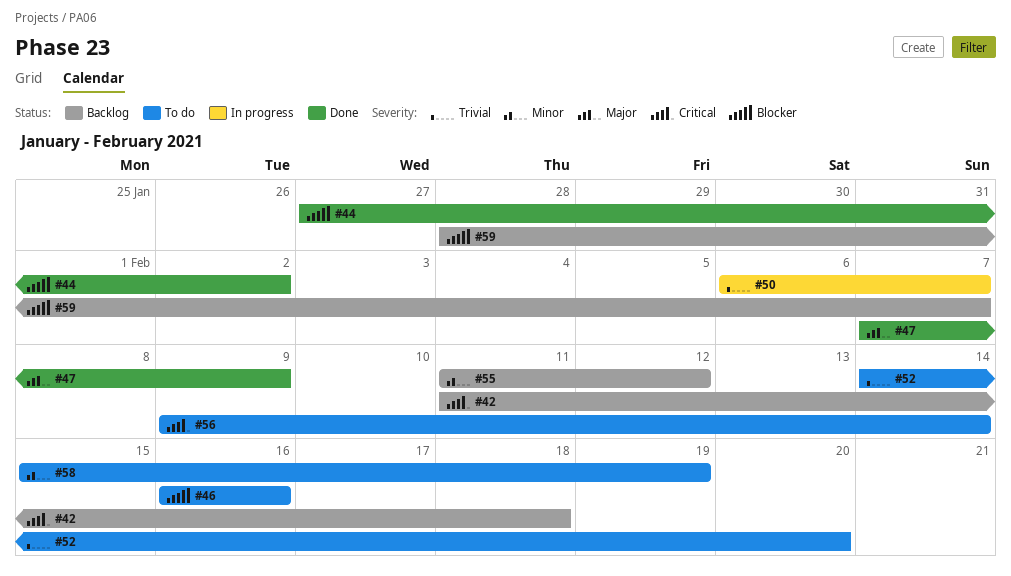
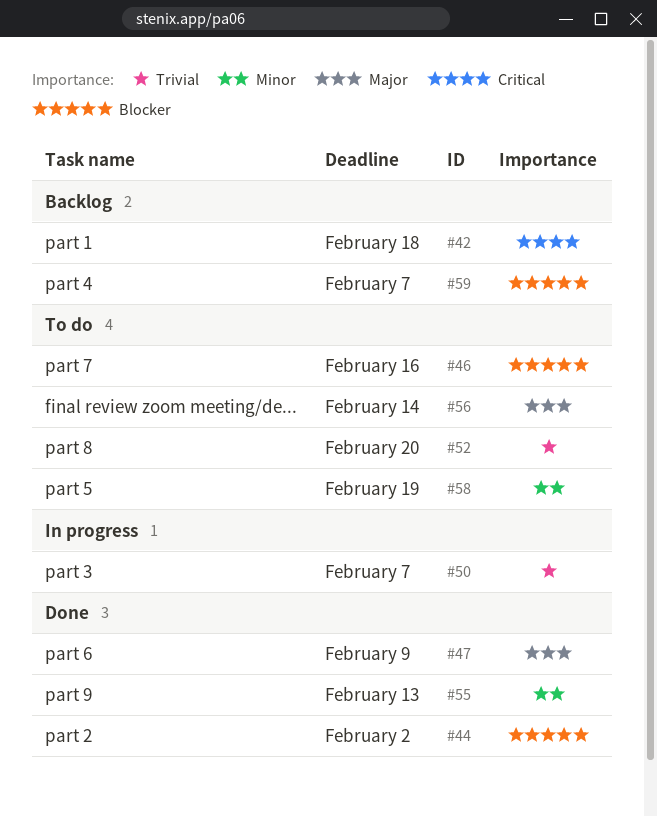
#55, status: Backlog -> Done
#55, due: Feb 12 -> Feb 13
#56, priority: Critical -> Major

